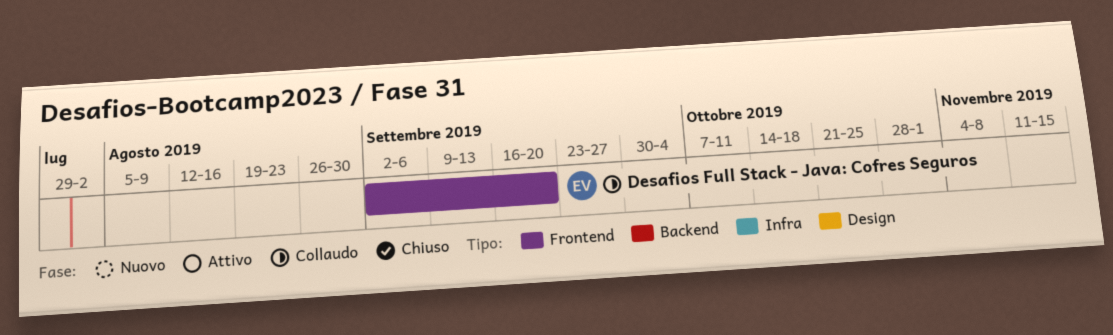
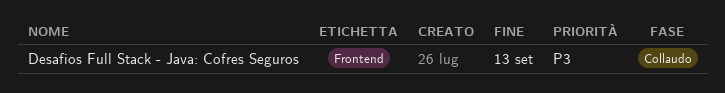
Desafios Full Stack - Java: Cofres Seguros, due: Sep 20 -> Sep 13

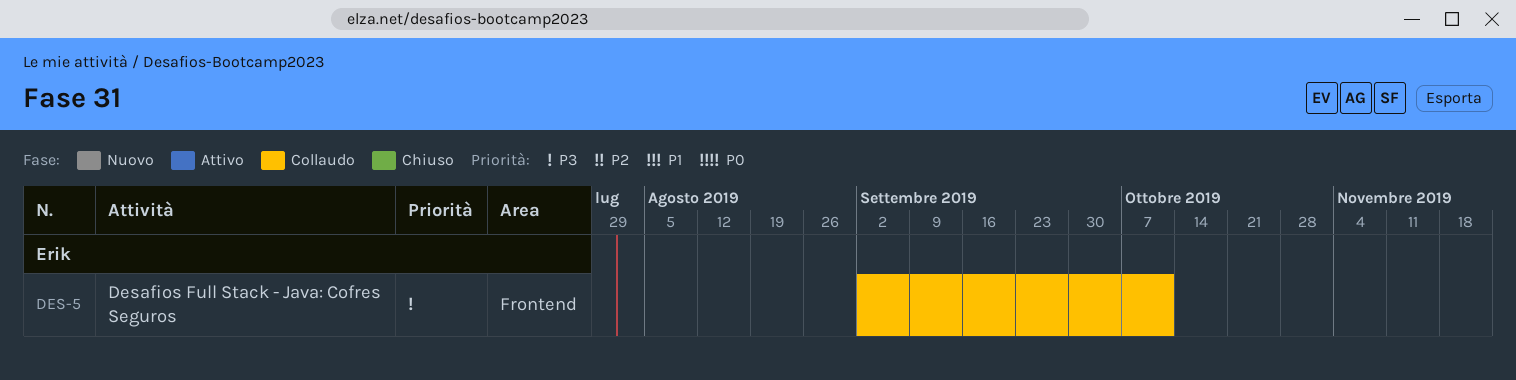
Desafios Full Stack - Java: Cofres Seguros, due: Sep 13 -> Oct 11

